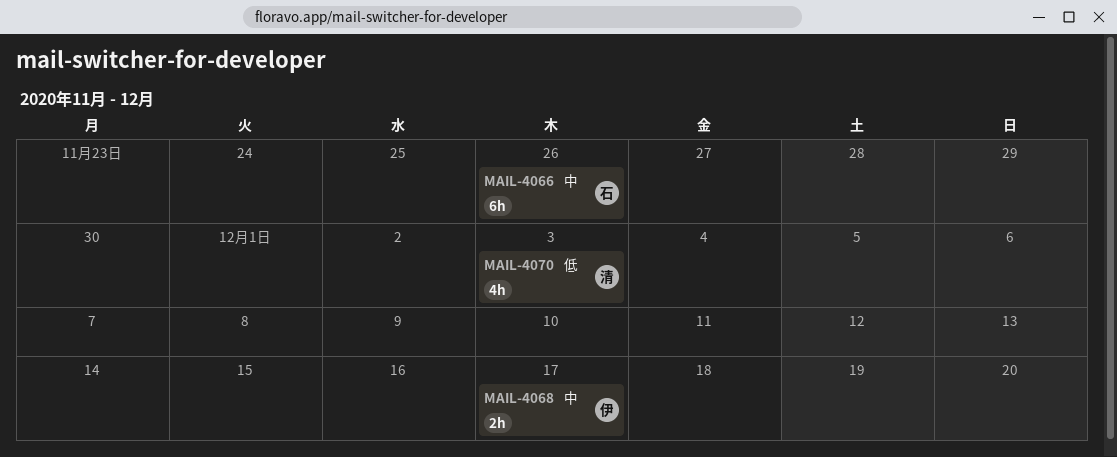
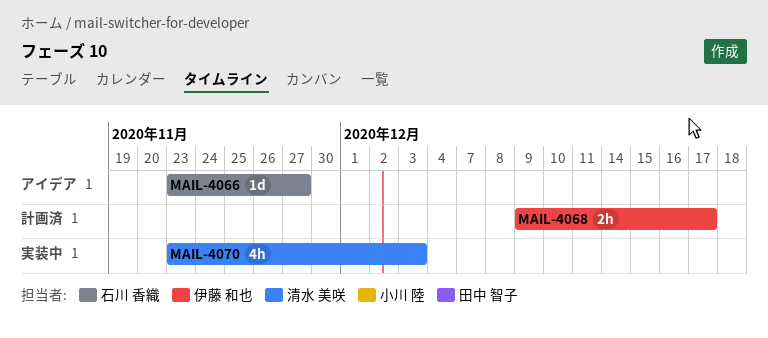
MAIL-4066, estimate: 6h -> 1d
MAIL-4066, due: Nov 26 -> Nov 27

